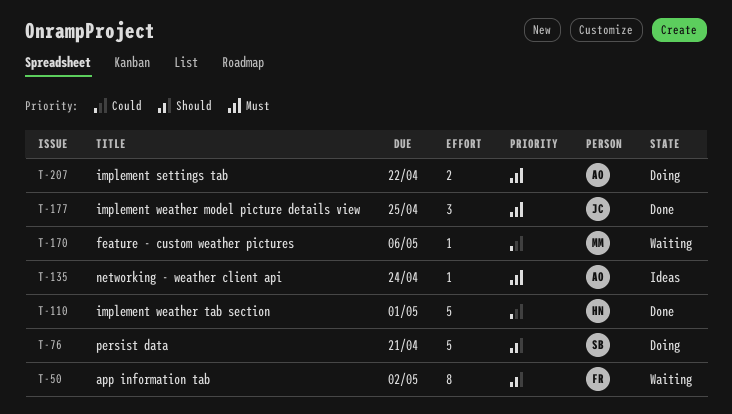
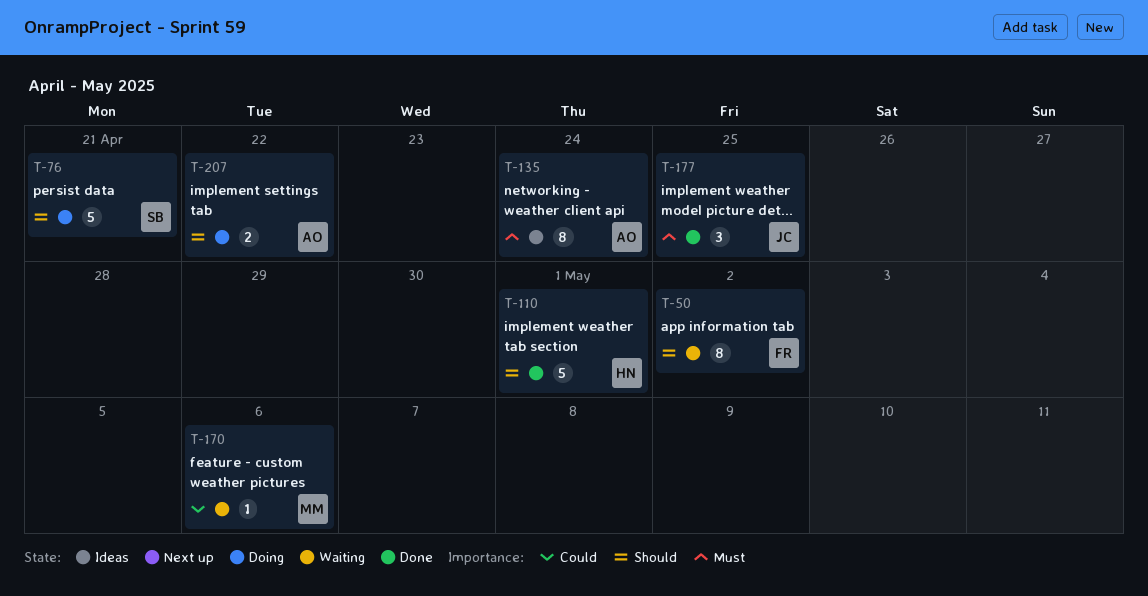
T-110, priority: Could -> Should
T-135, estimate: 1 -> 8
T-207, priority: Must -> Should

